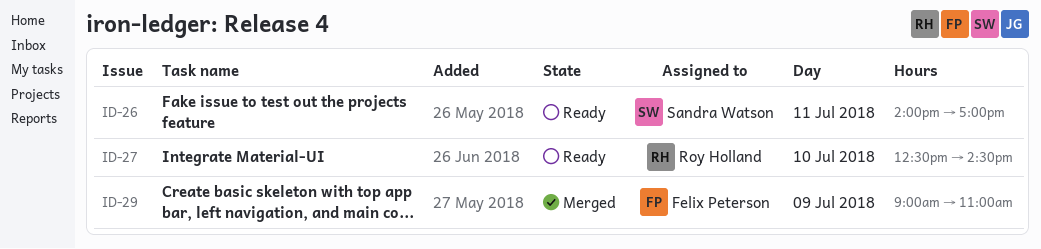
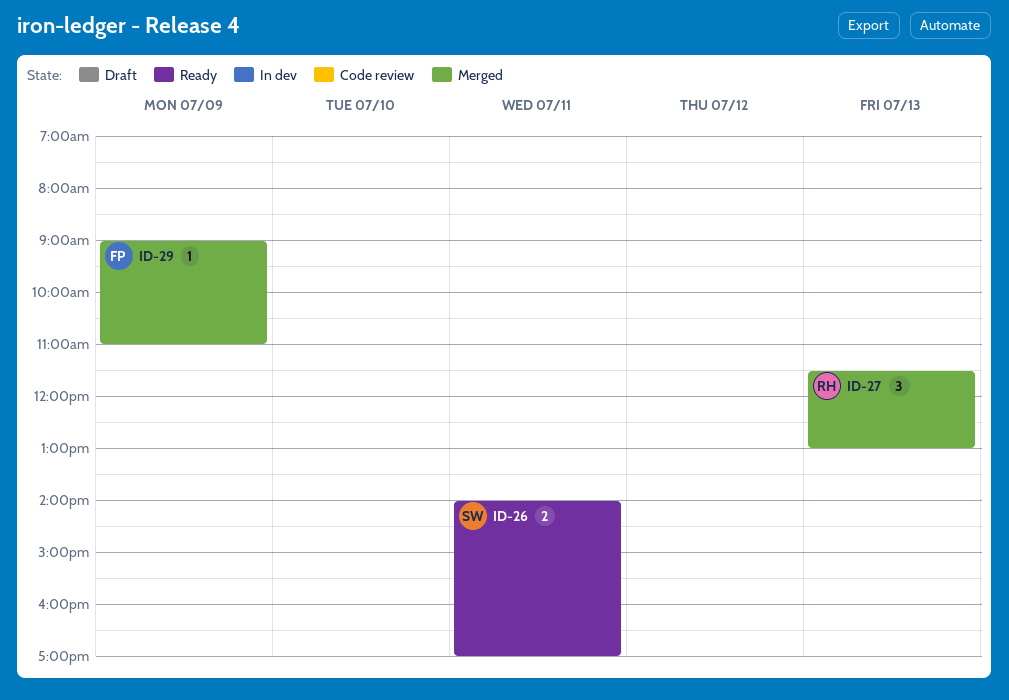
ID-27, status: Ready -> Merged
ID-27, day: Jul 10 -> Jul 13
ID-27, begins: 12:30 -> 11:30
ID-27, ends: 14:30 -> 13:00

